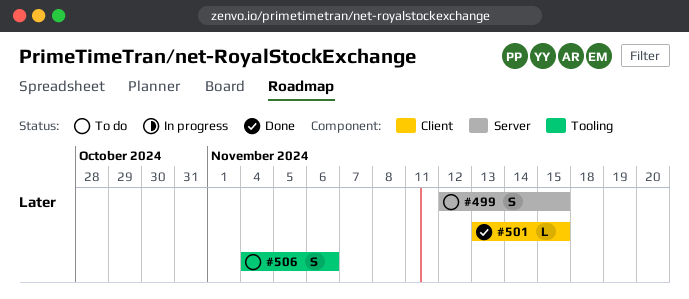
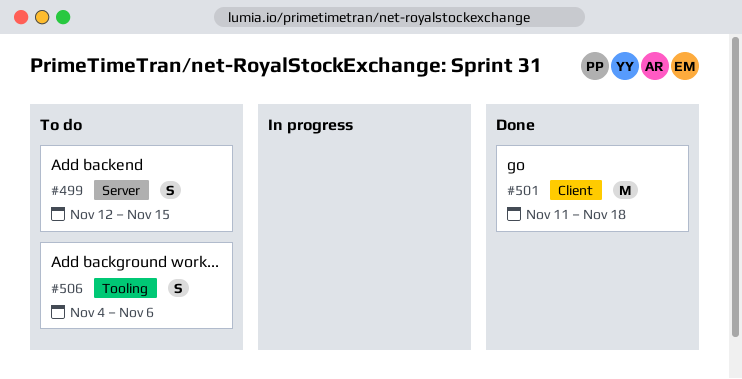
#501, estimate: L -> M
#501, start: Nov 13 -> Nov 11
#501, due: Nov 15 -> Nov 18

